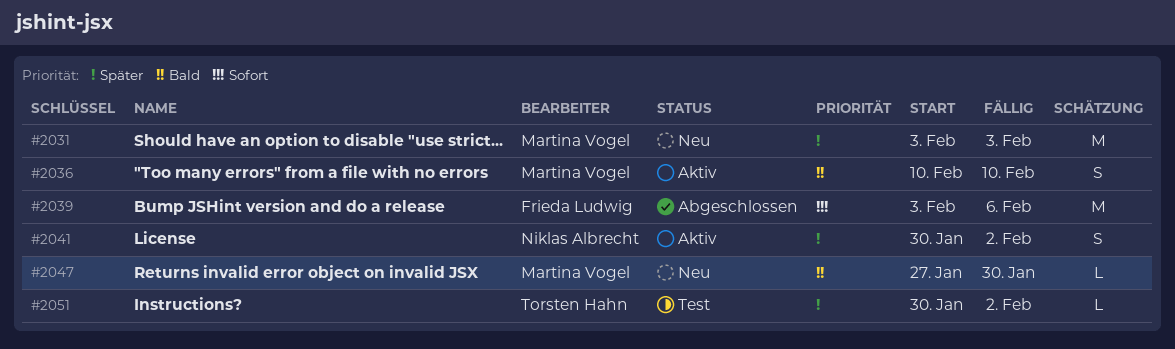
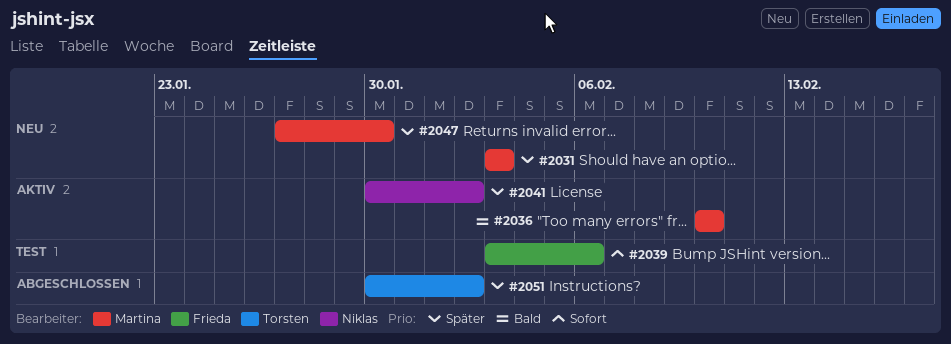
#2039, status: Abgeschlossen -> Test
#2047, priority: Bald -> Später
#2051, status: Test -> Abgeschlossen

